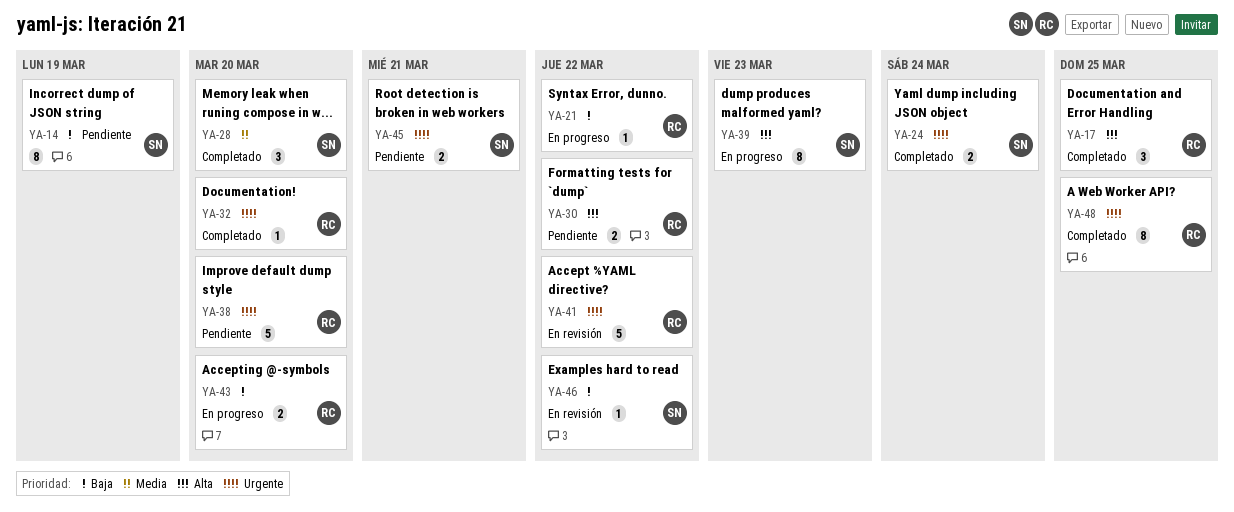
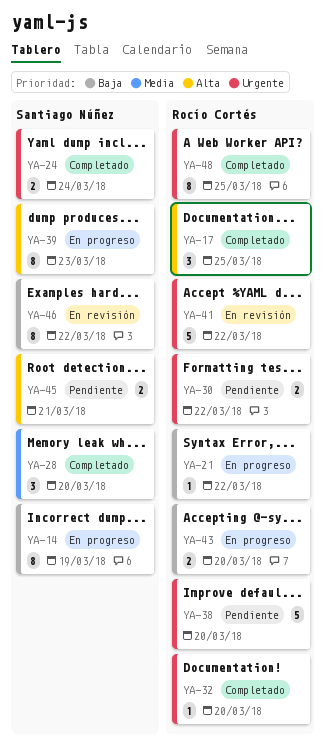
YA-14, status: Pendiente -> En progreso
YA-30, priority: Alta -> Urgente
YA-45, priority: Urgente -> Alta
YA-46, estimate: 1 -> 8

